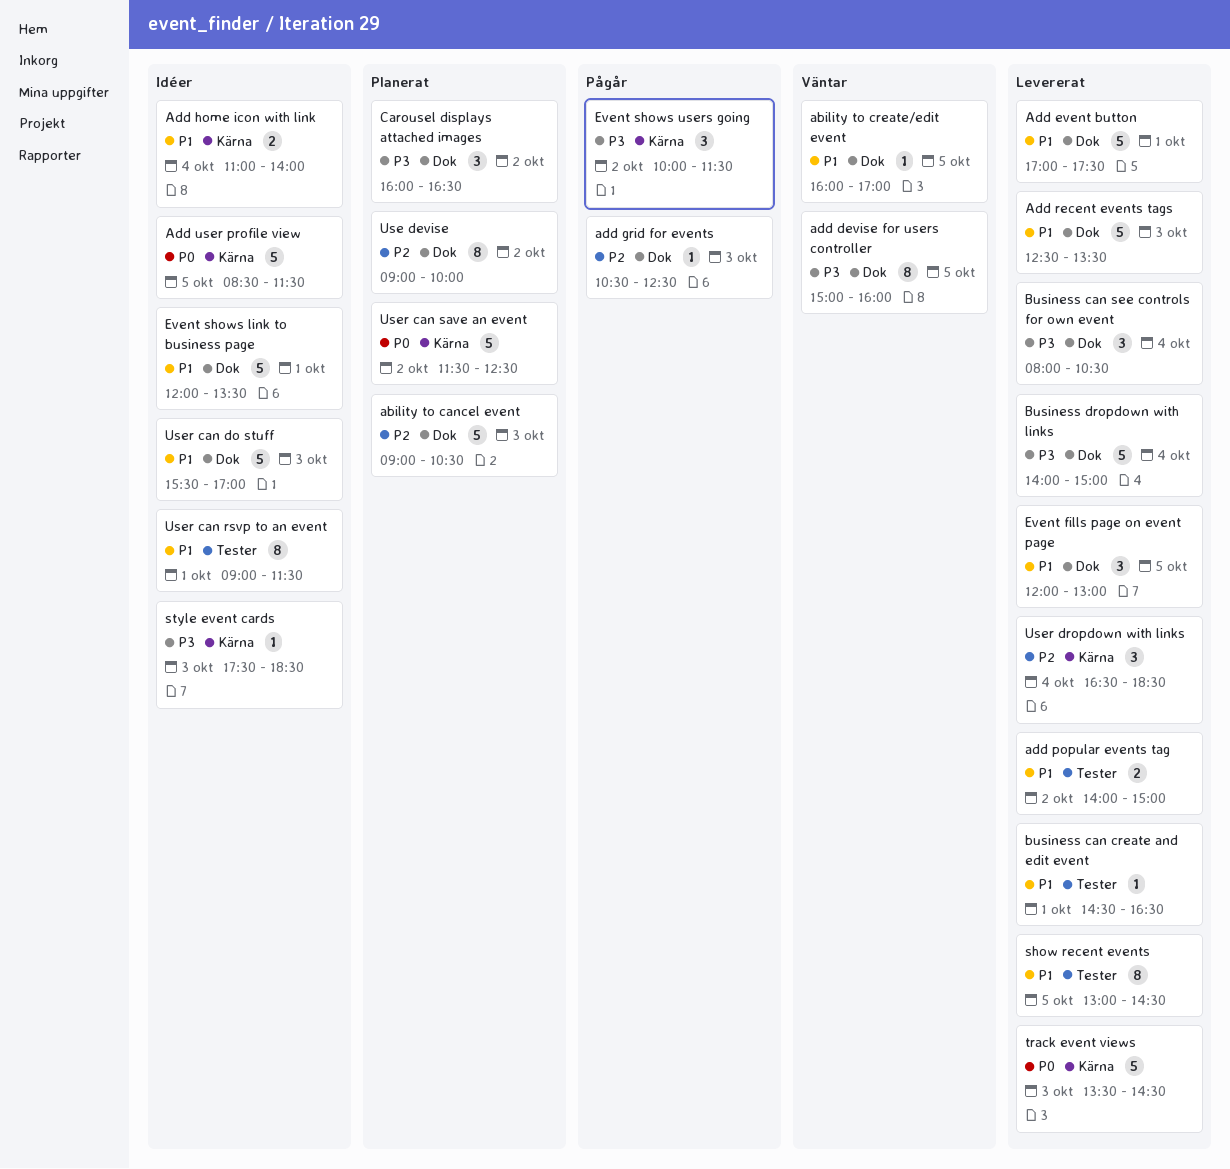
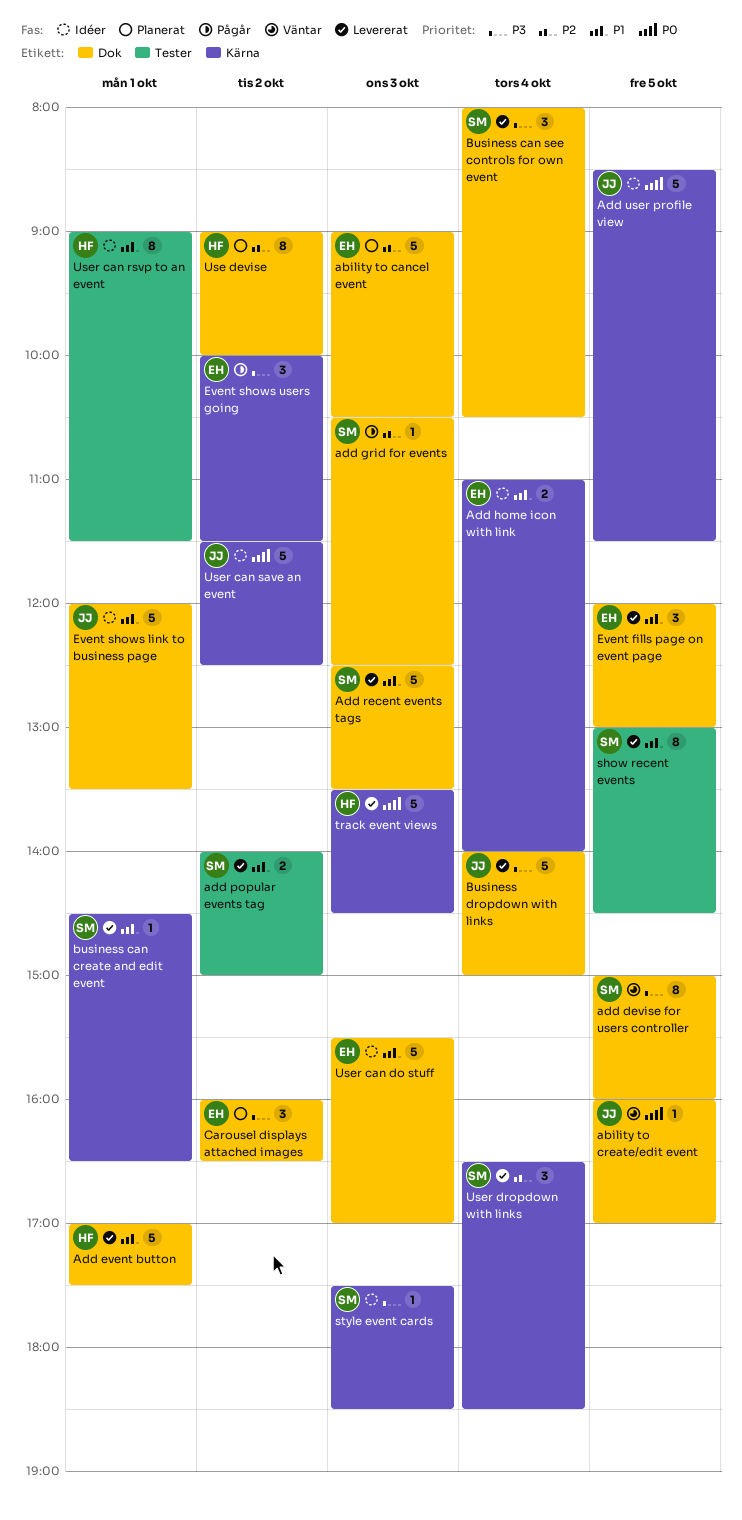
ability to create/edit event, priority: P1 -> P0
business can create and edit event, label: Tester -> Kärna
User can save an event, status: Planerat -> Idéer

